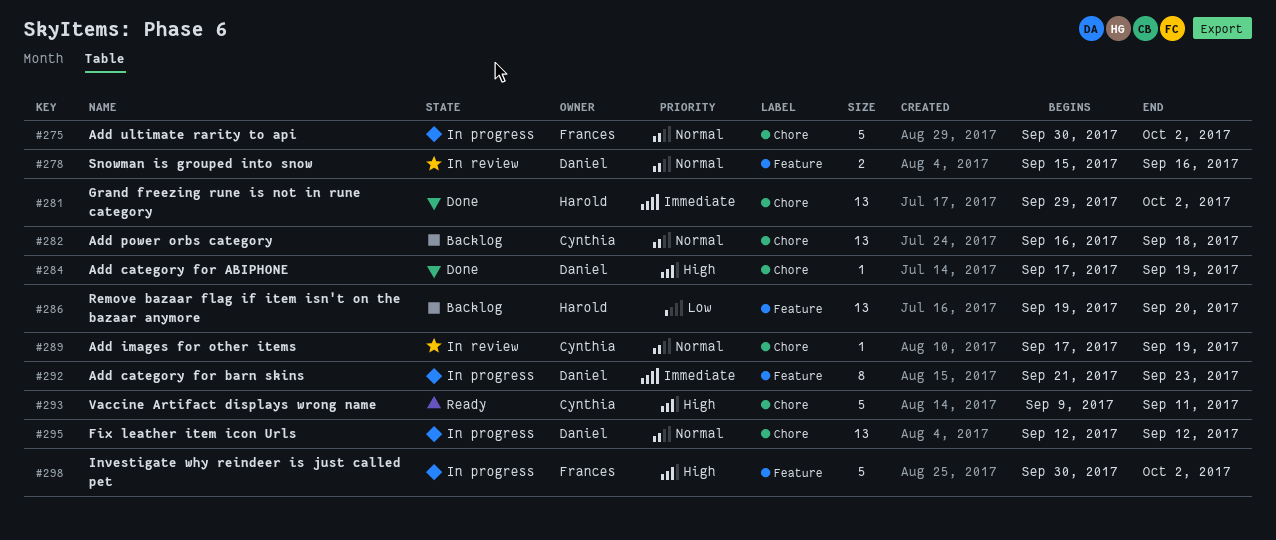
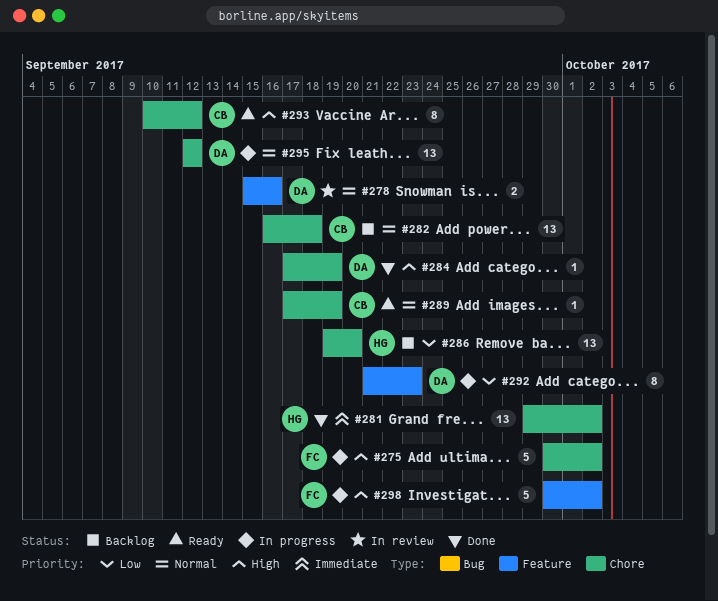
#275, priority: Normal -> High
#286, label: Feature -> Chore
#289, status: In review -> Ready
#292, priority: Immediate -> Low
#293, estimate: 5 -> 8
#293, start: Sep 9 -> Sep 10
#293, due: Sep 11 -> Sep 12

